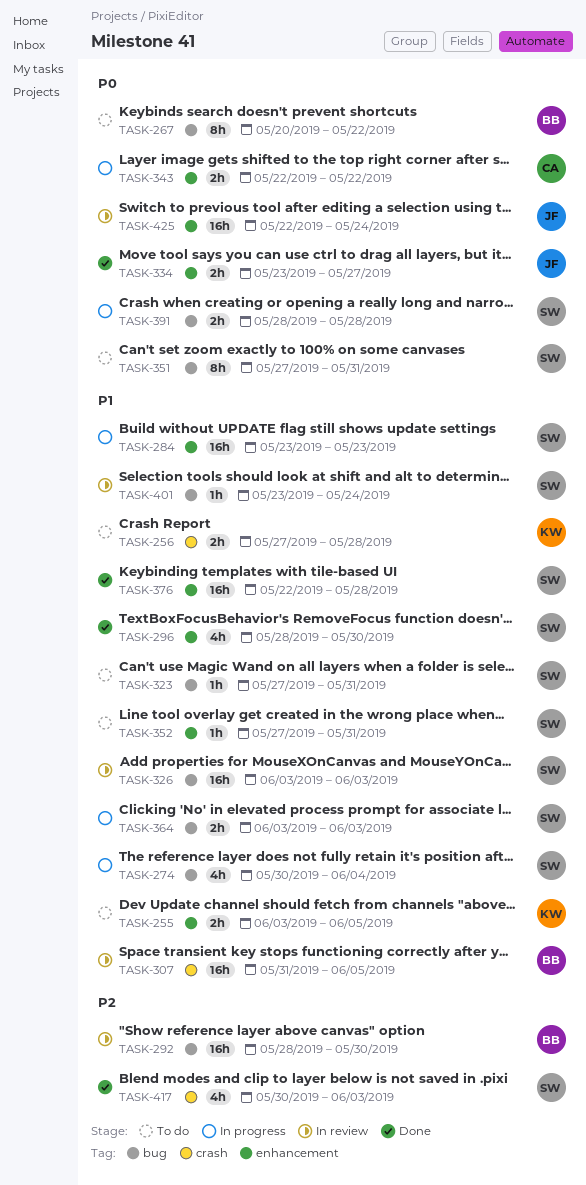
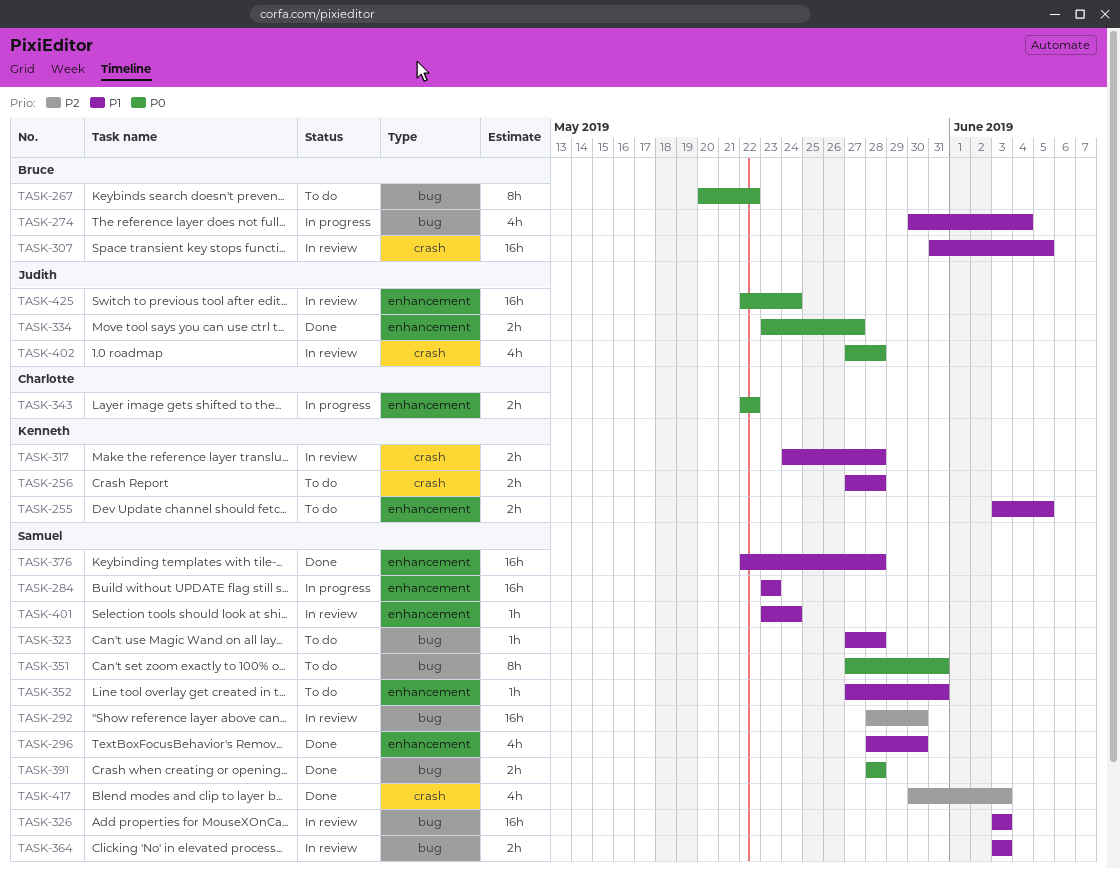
TASK-274, owner: Samuel -> Bruce
TASK-292, owner: Bruce -> Samuel
TASK-317: none -> present
TASK-323, due: May 31 -> May 28
TASK-364, status: In progress -> In review
TASK-391, status: In progress -> Done
TASK-401, label: bug -> enhancement
TASK-402: none -> present

